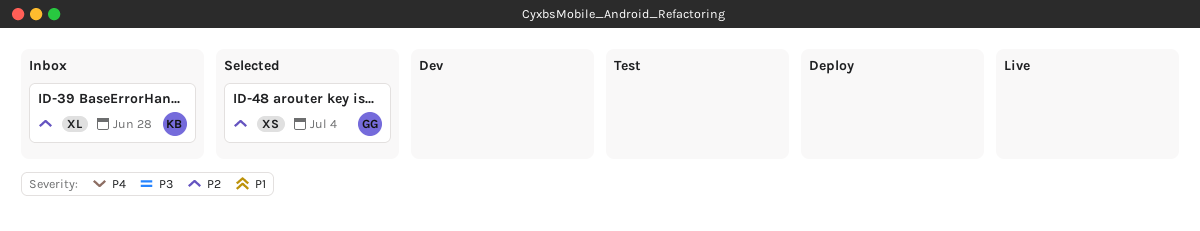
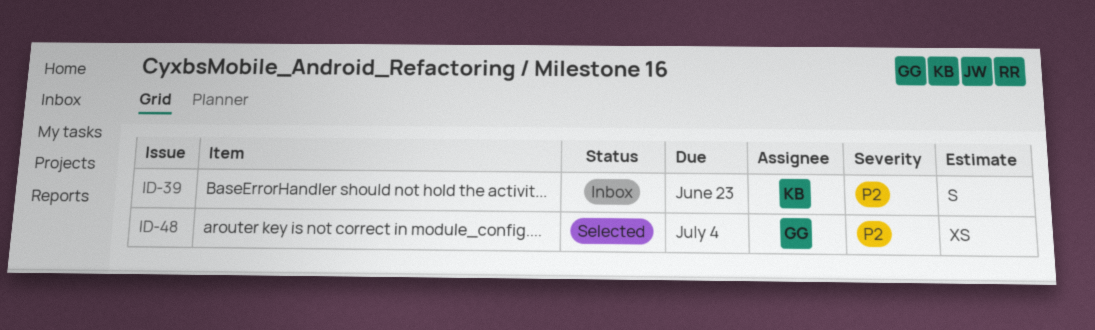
ID-39, estimate: XL -> S
ID-39, due: Jun 28 -> Jun 23

